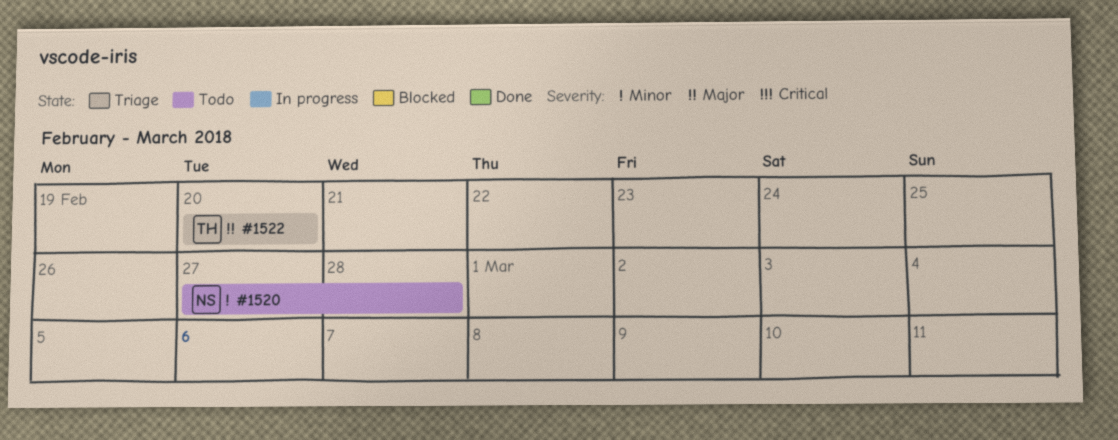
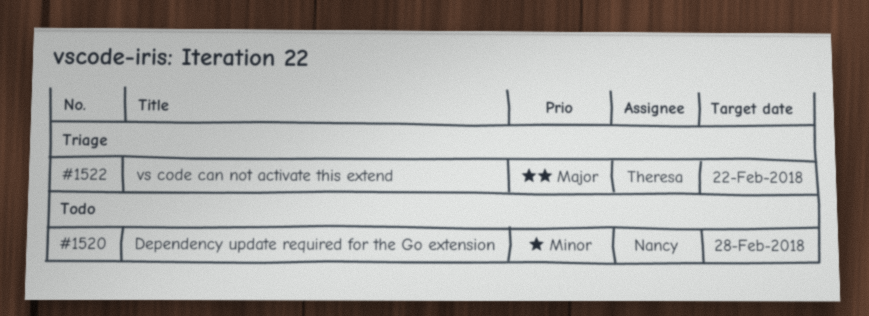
#1522, due: Feb 20 -> Feb 22

